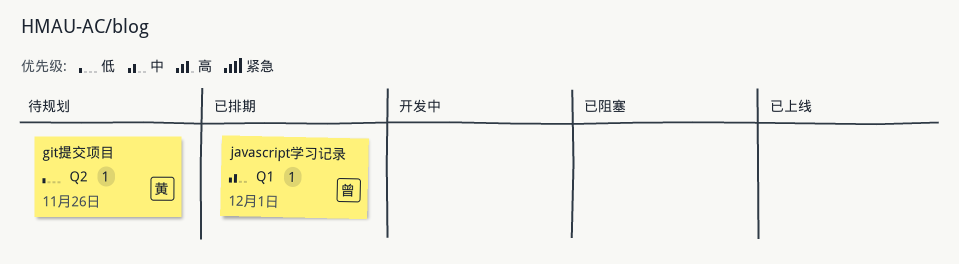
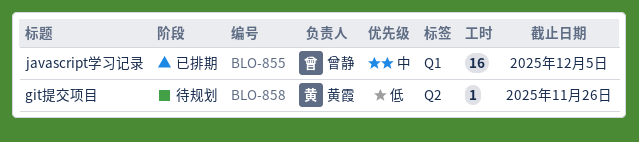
javascript学习记录, estimate: 1 -> 16
javascript学习记录, due: Dec 1 -> Dec 5

